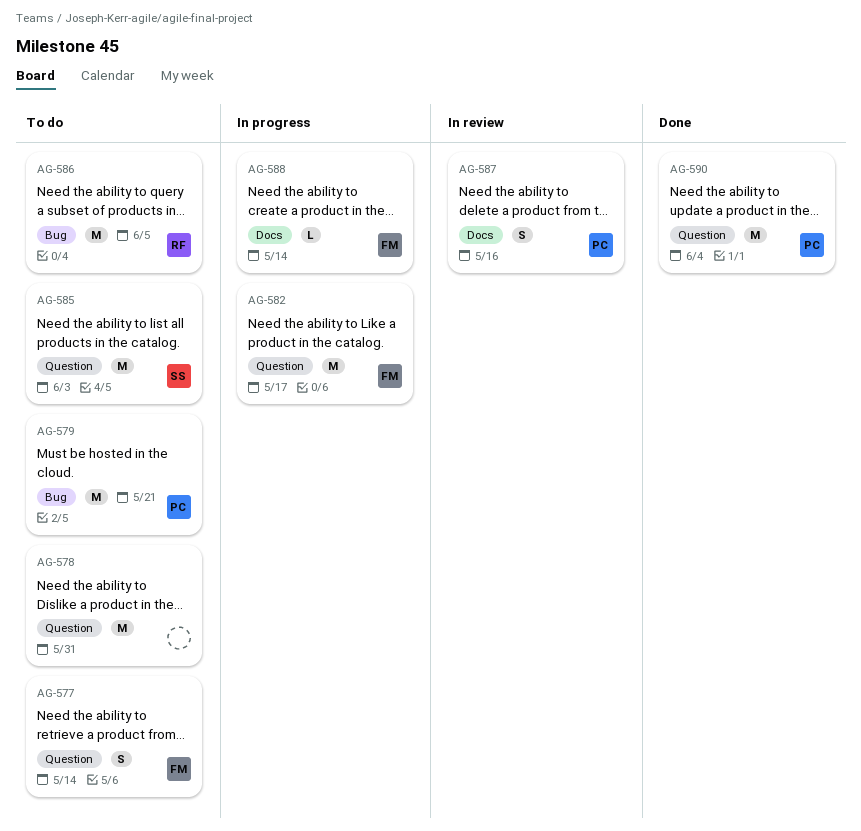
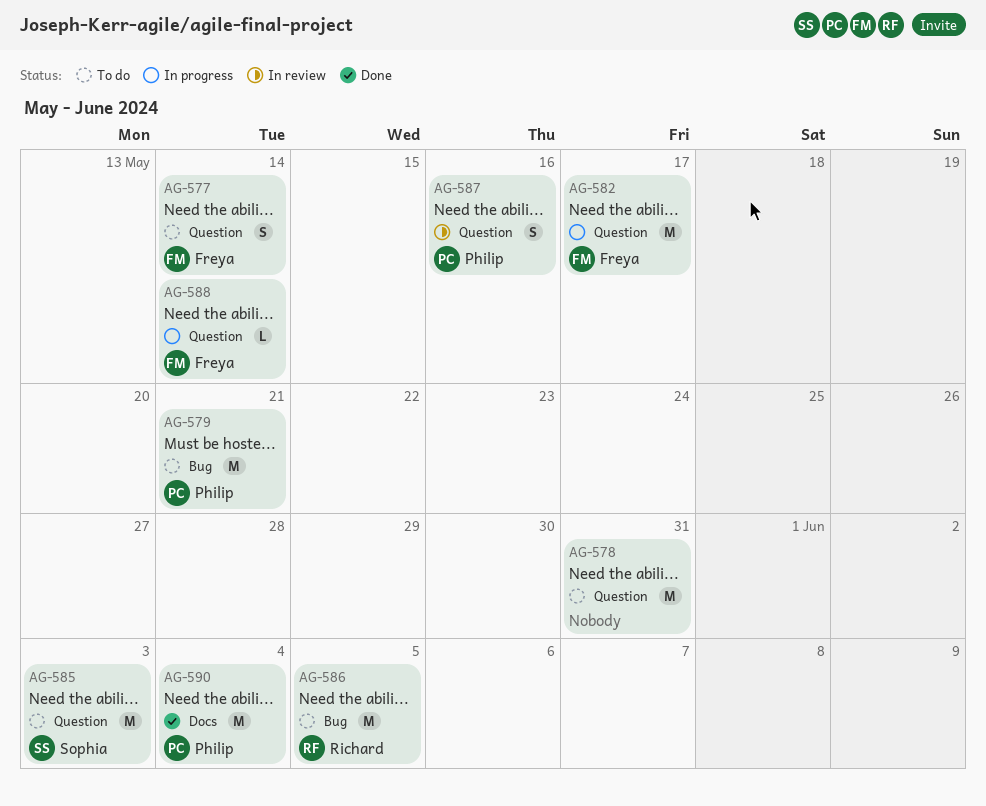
AG-587, label: Docs -> Question
AG-588, label: Docs -> Question
AG-590, label: Question -> Docs

